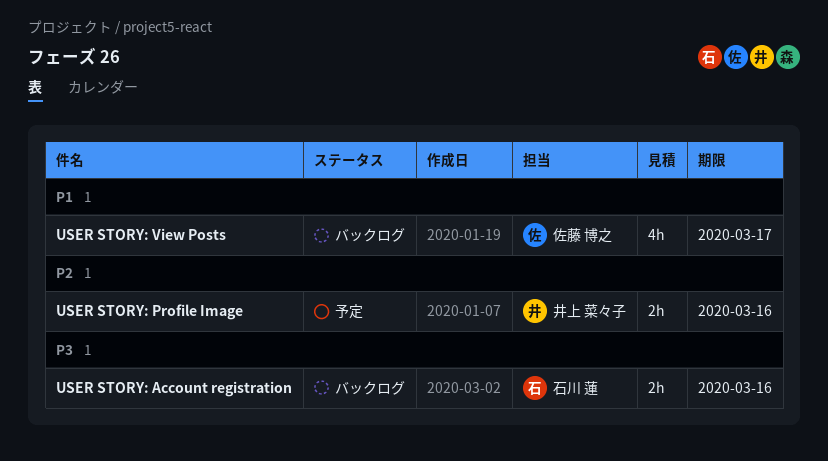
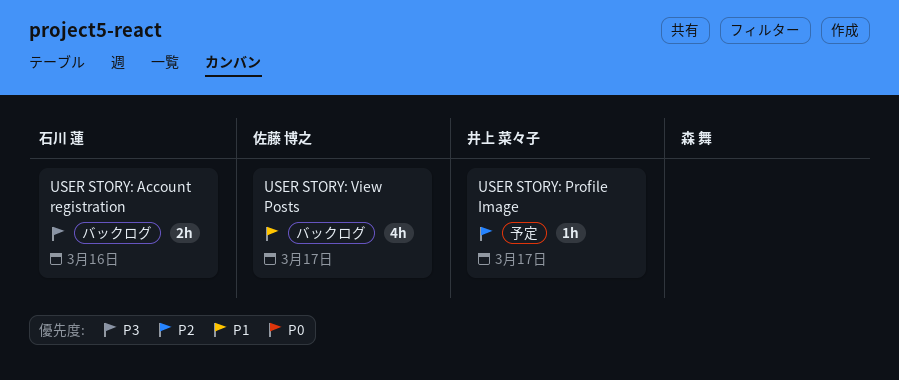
USER STORY: Profile Image, estimate: 2h -> 1h
USER STORY: Profile Image, due: Mar 16 -> Mar 17

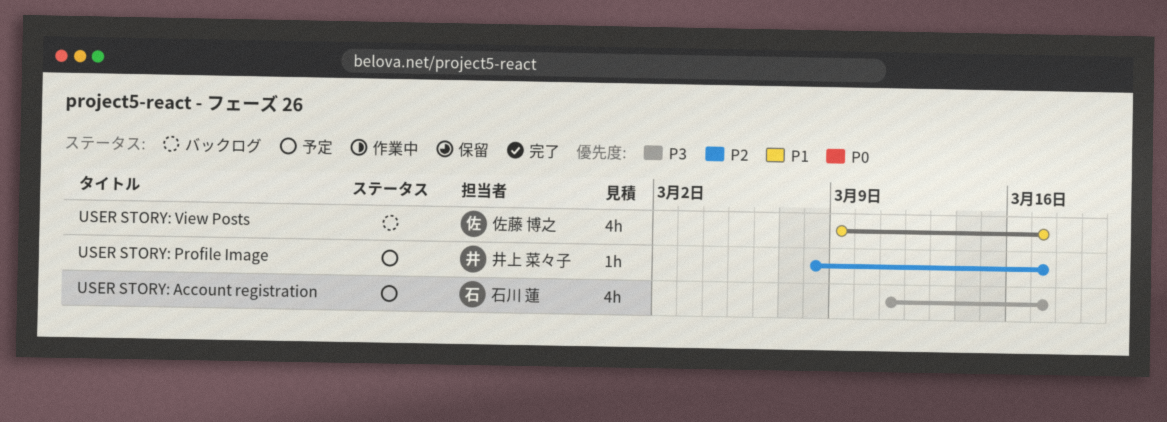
USER STORY: Account registration, status: バックログ -> 予定
USER STORY: Account registration, estimate: 2h -> 4h
USER STORY: Account registration, due: Mar 16 -> Mar 17

